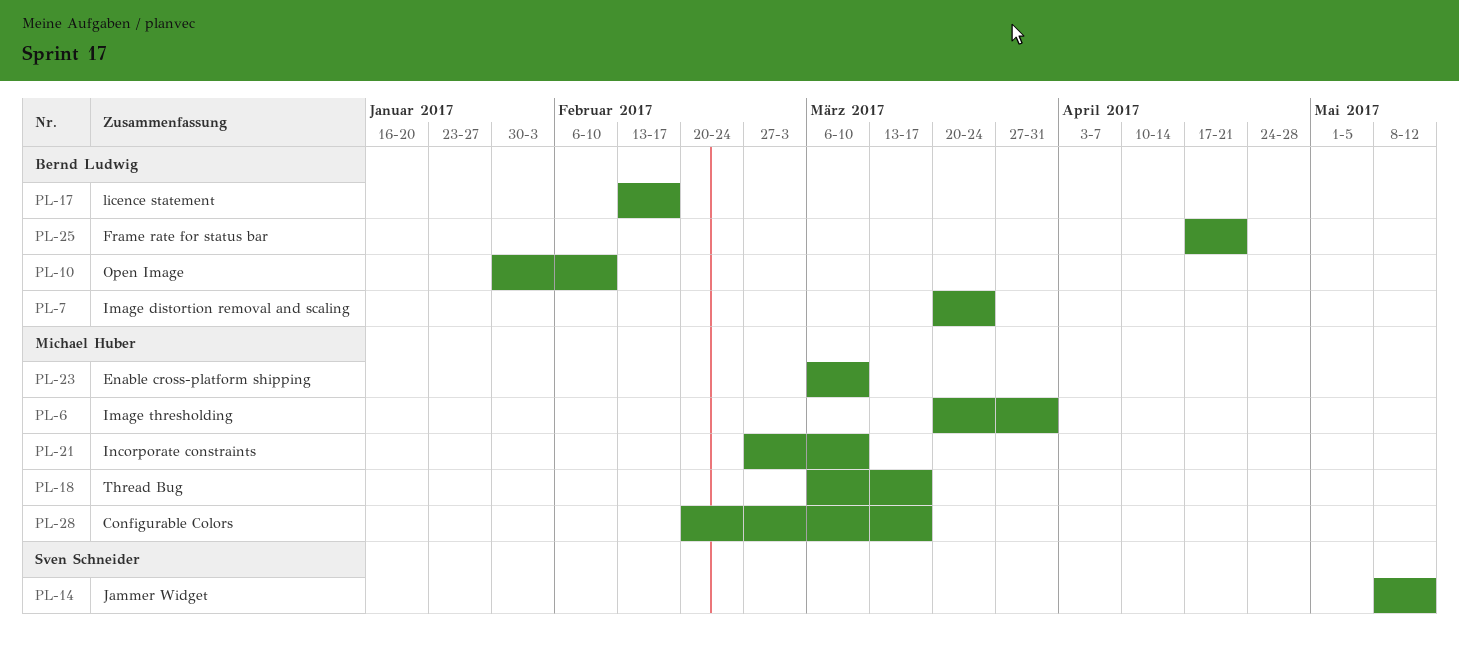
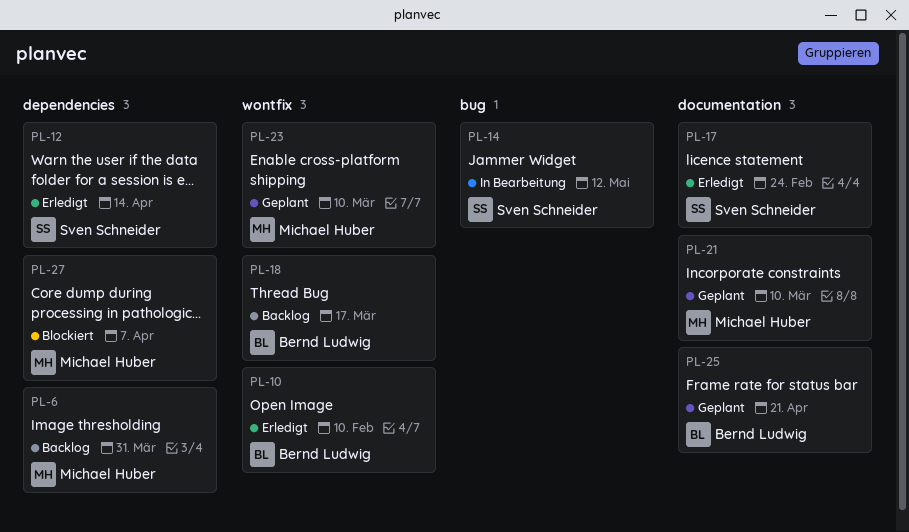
PL-7: present -> none
PL-12: none -> present
PL-17, owner: Bernd Ludwig -> Sven Schneider
PL-17, due: Feb 17 -> Feb 24
PL-18, owner: Michael Huber -> Bernd Ludwig
PL-27: none -> present
PL-28: present -> none

